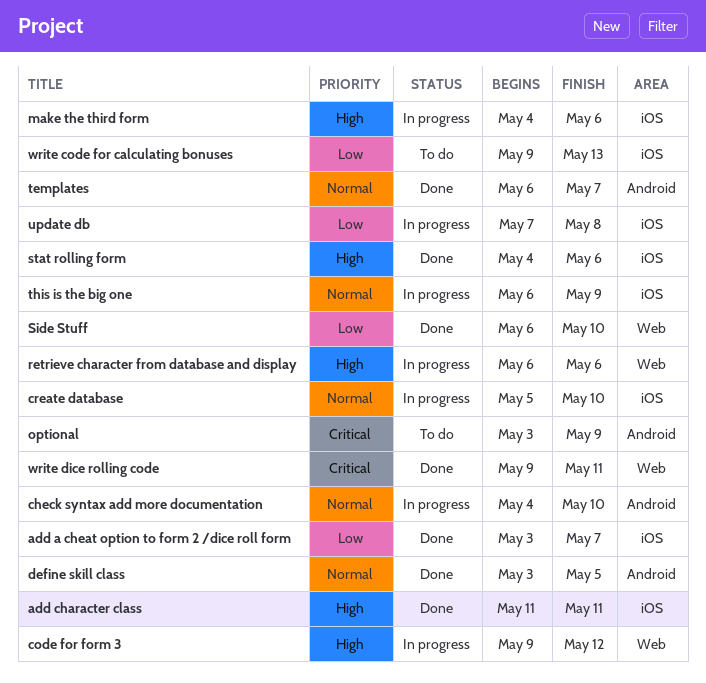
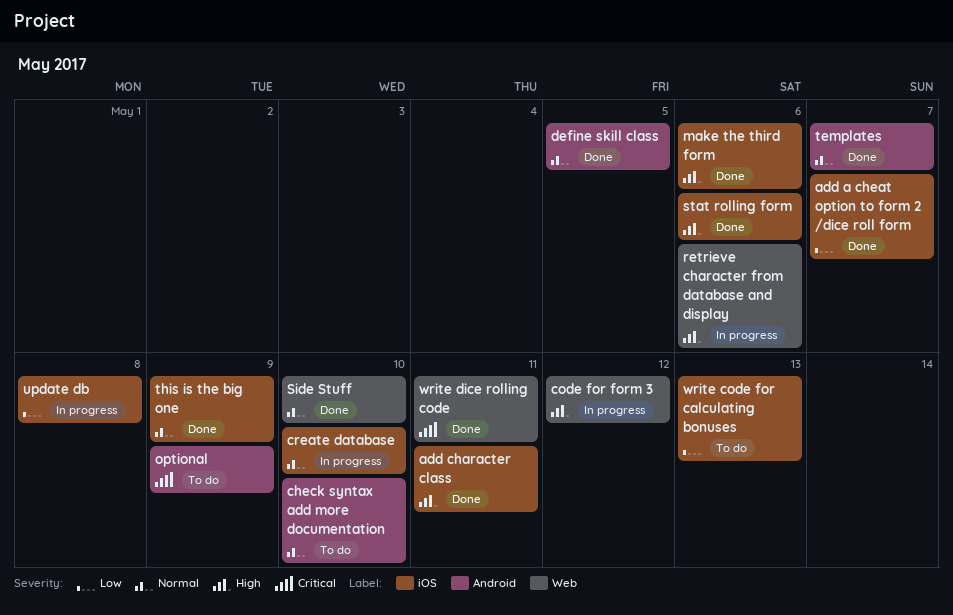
check syntax add more documentation, status: In progress -> To do
make the third form, status: In progress -> Done
Side Stuff, priority: Low -> Normal
this is the big one, status: In progress -> Done

